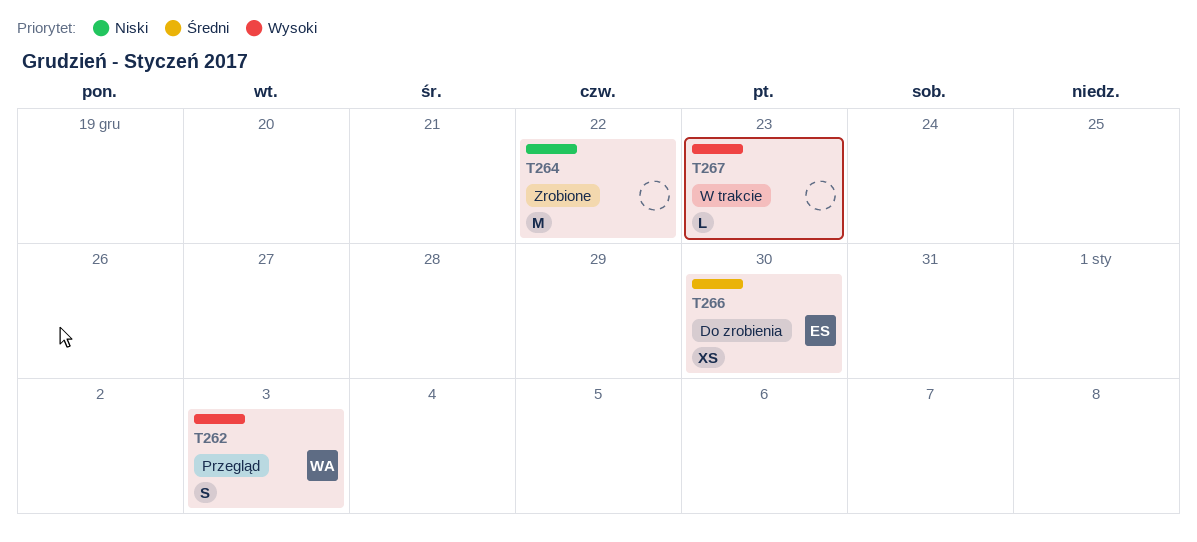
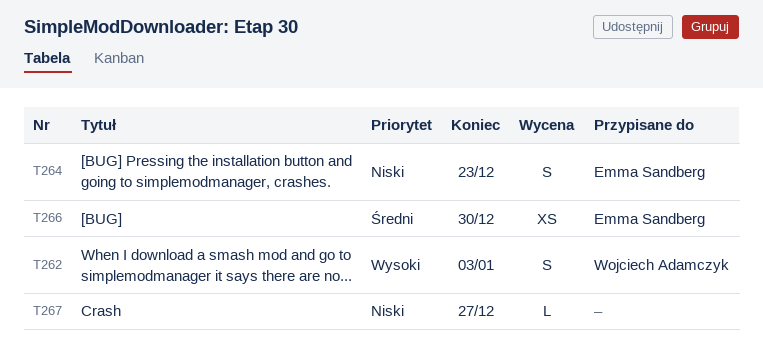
T264, owner: none -> Emma Sandberg
T264, estimate: M -> S
T264, due: Dec 22 -> Dec 23
T267, priority: Wysoki -> Niski
T267, due: Dec 23 -> Dec 27

